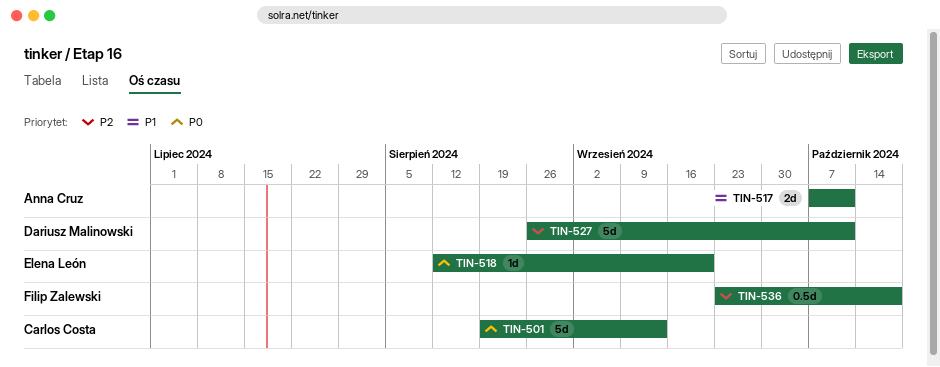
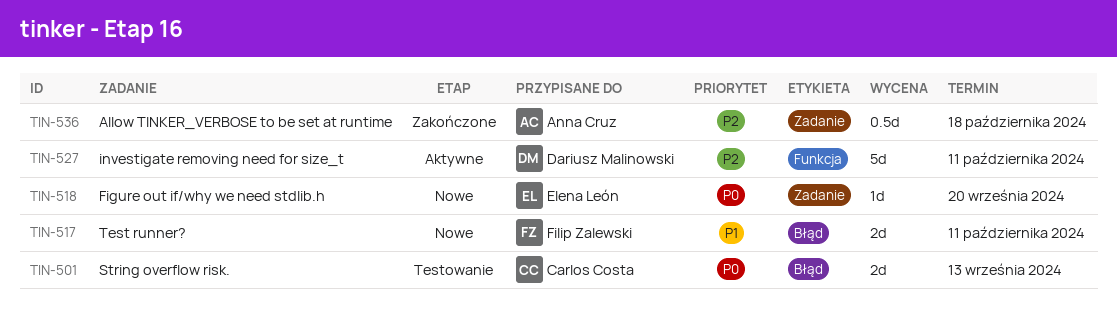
TIN-501, estimate: 5d -> 2d
TIN-517, owner: Anna Cruz -> Filip Zalewski
TIN-536, owner: Filip Zalewski -> Anna Cruz

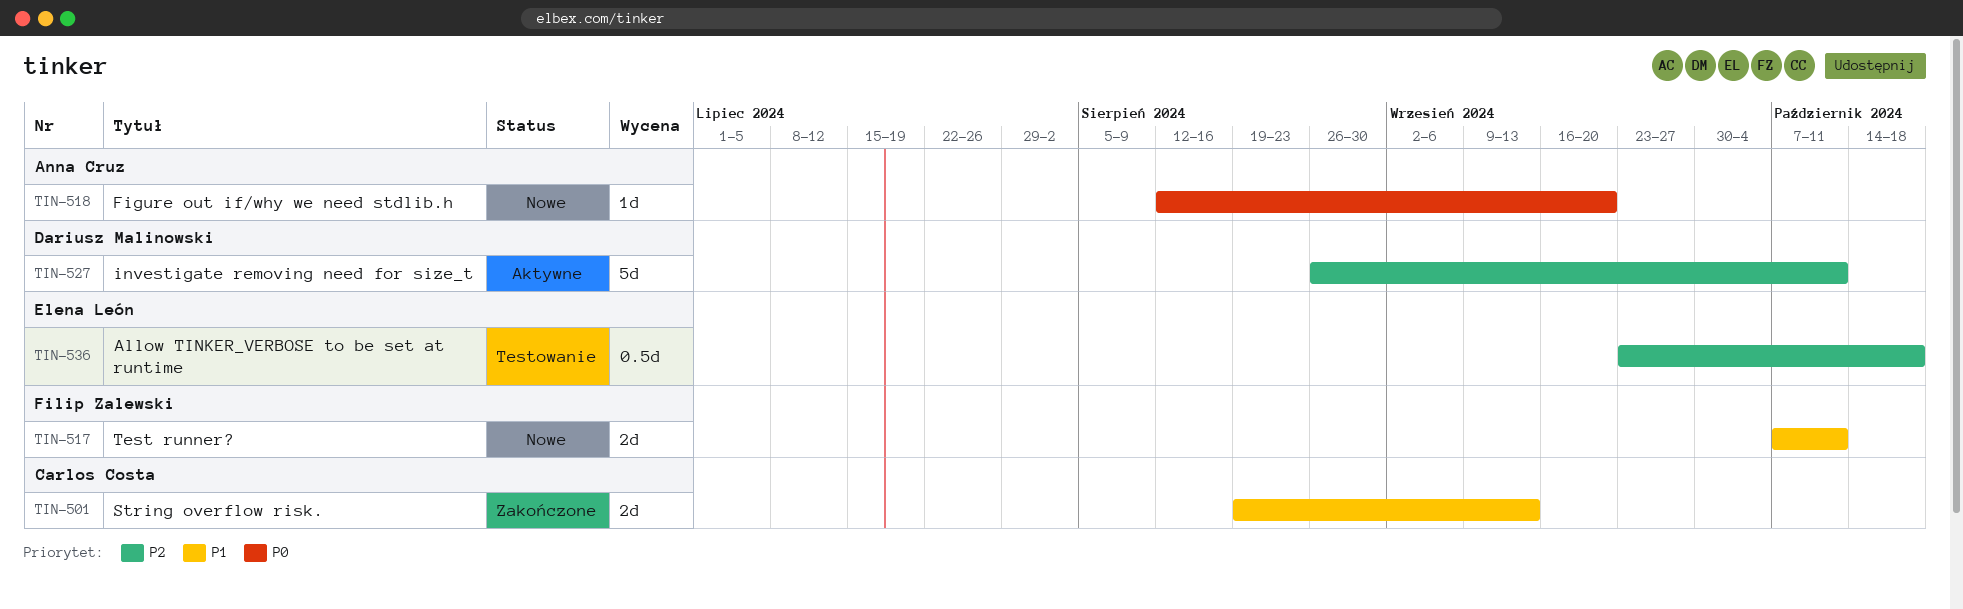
TIN-501, status: Testowanie -> Zakończone
TIN-501, priority: P0 -> P1
TIN-518, owner: Elena León -> Anna Cruz
TIN-536, status: Zakończone -> Testowanie
TIN-536, owner: Anna Cruz -> Elena León

